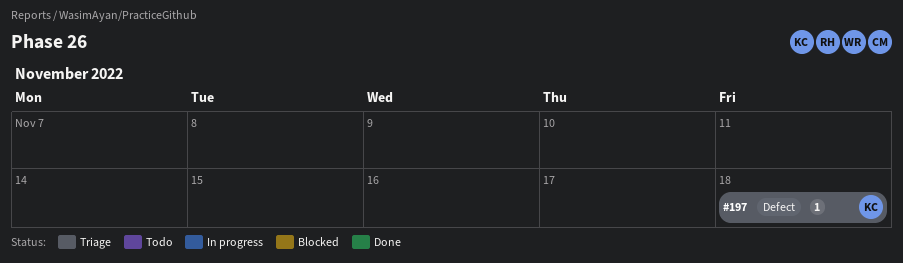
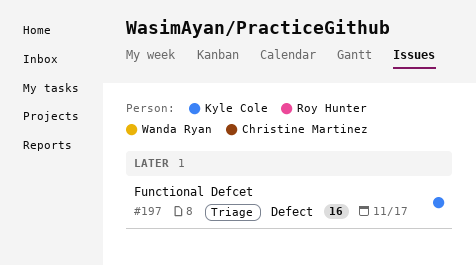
#197, estimate: 1 -> 16
#197, due: Nov 18 -> Nov 17

